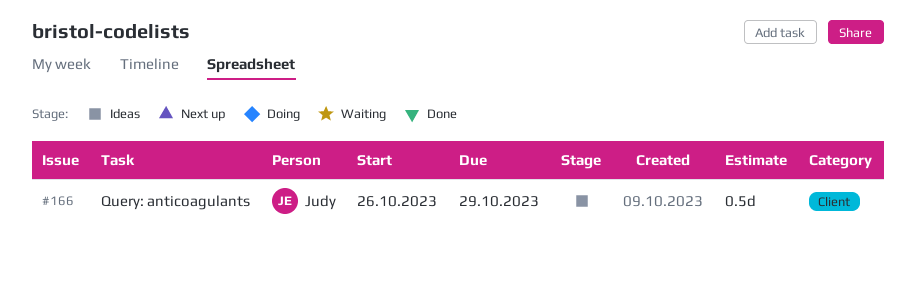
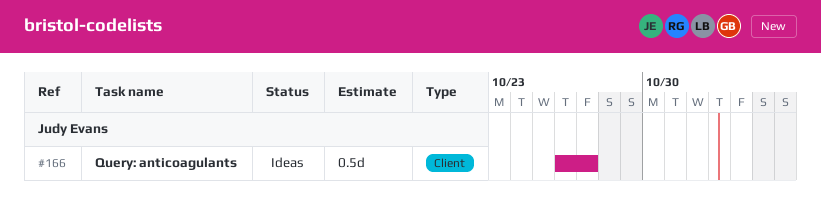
#166, due: Oct 29 -> Oct 27

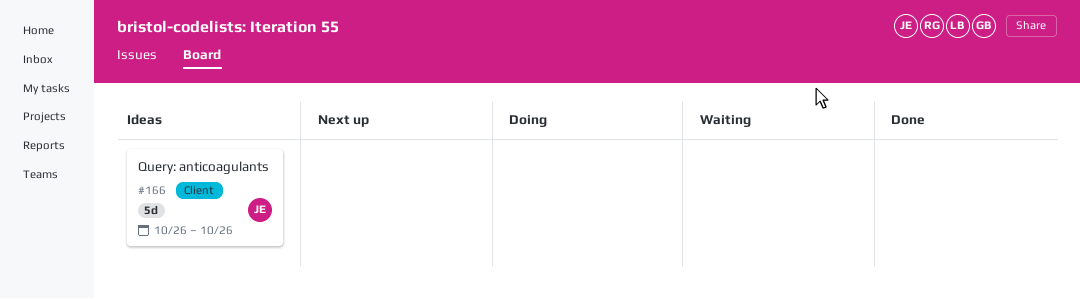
#166, estimate: 0.5d -> 5d
#166, due: Oct 27 -> Oct 26

